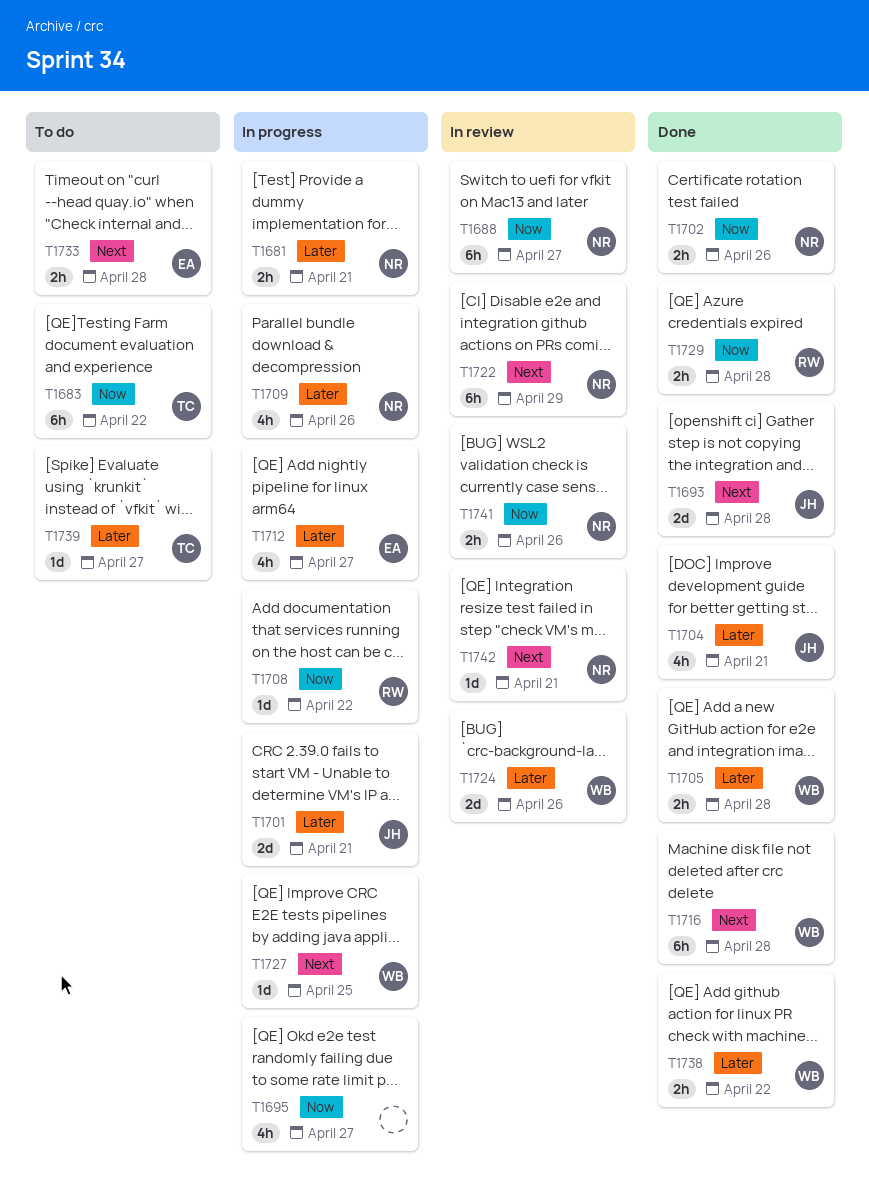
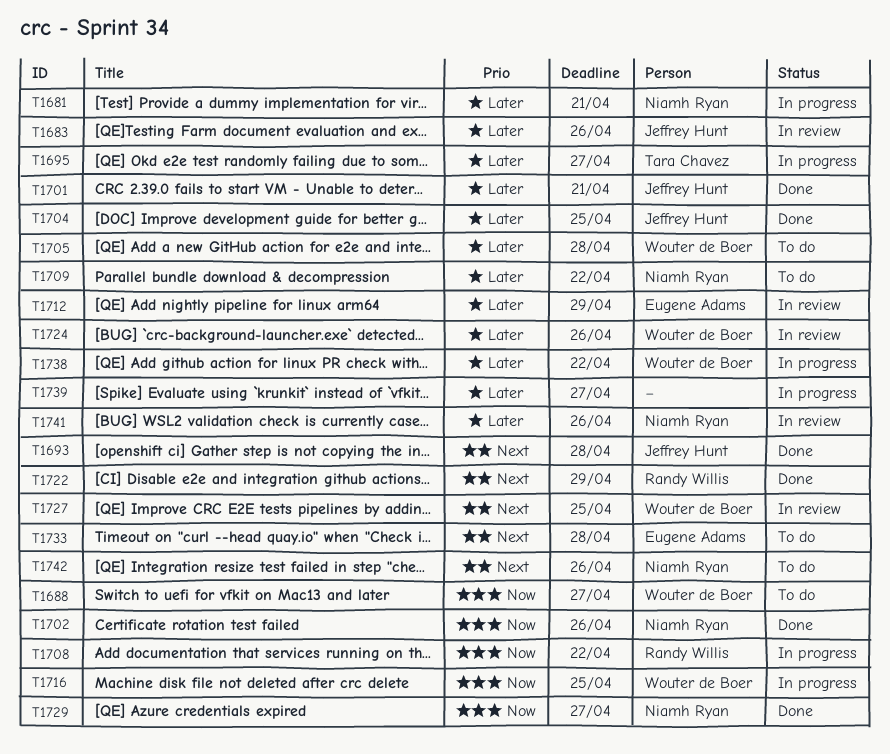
T1683, status: To do -> In review
T1683, owner: Tara Chavez -> Jeffrey Hunt
T1683, priority: Now -> Later
T1683, due: Apr 22 -> Apr 26
T1688, status: In review -> To do
T1688, owner: Niamh Ryan -> Wouter de Boer
T1695, owner: none -> Tara Chavez
T1695, priority: Now -> Later
T1701, status: In progress -> Done
T1704, due: Apr 21 -> Apr 25
T1705, status: Done -> To do
T1709, status: In progress -> To do
T1709, due: Apr 26 -> Apr 22
T1712, status: In progress -> In review
T1712, due: Apr 27 -> Apr 29
T1716, status: Done -> In progress
T1716, priority: Next -> Now
T1716, due: Apr 28 -> Apr 25
T1722, status: In review -> Done
T1722, owner: Niamh Ryan -> Randy Willis
T1727, status: In progress -> In review
T1729, owner: Randy Willis -> Niamh Ryan
T1729, due: Apr 28 -> Apr 27
T1738, status: Done -> In progress
T1739, status: To do -> In progress
T1739, owner: Tara Chavez -> none
T1741, priority: Now -> Later
T1742, status: In review -> To do
T1742, due: Apr 21 -> Apr 26

